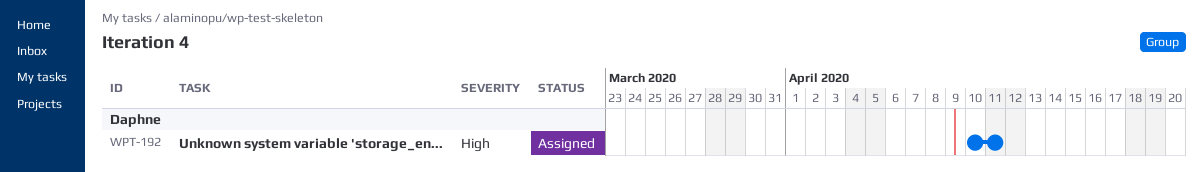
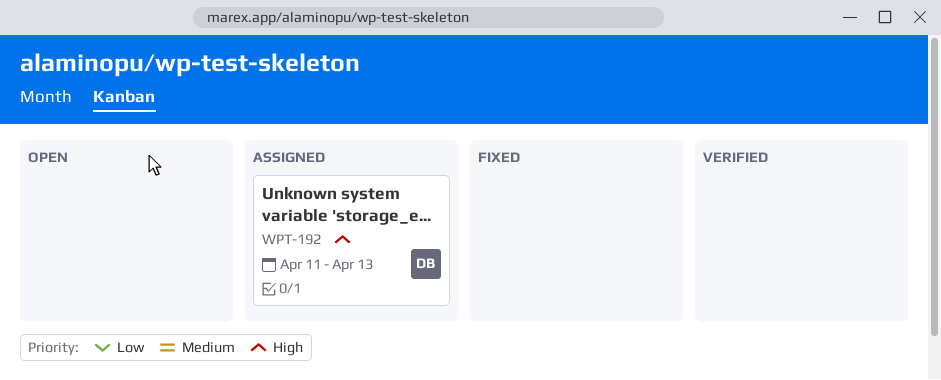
WPT-192, start: Apr 10 -> Apr 11
WPT-192, due: Apr 11 -> Apr 13

